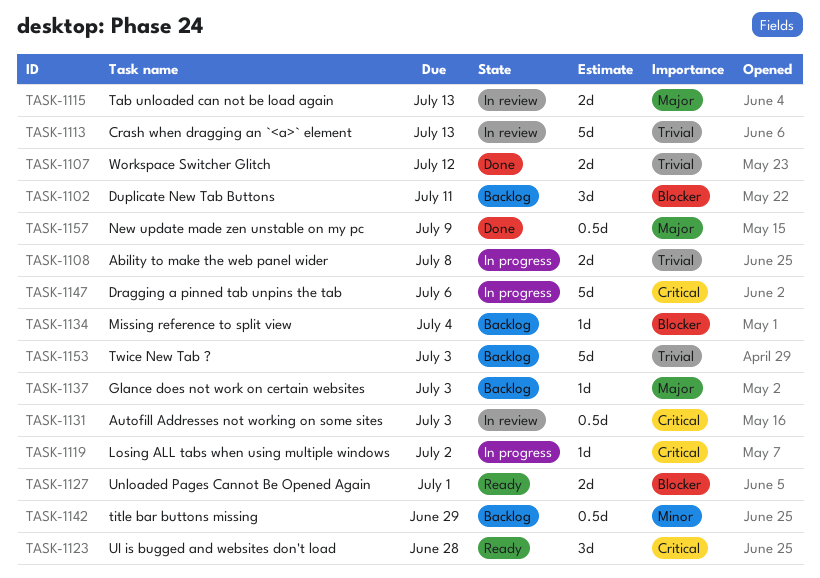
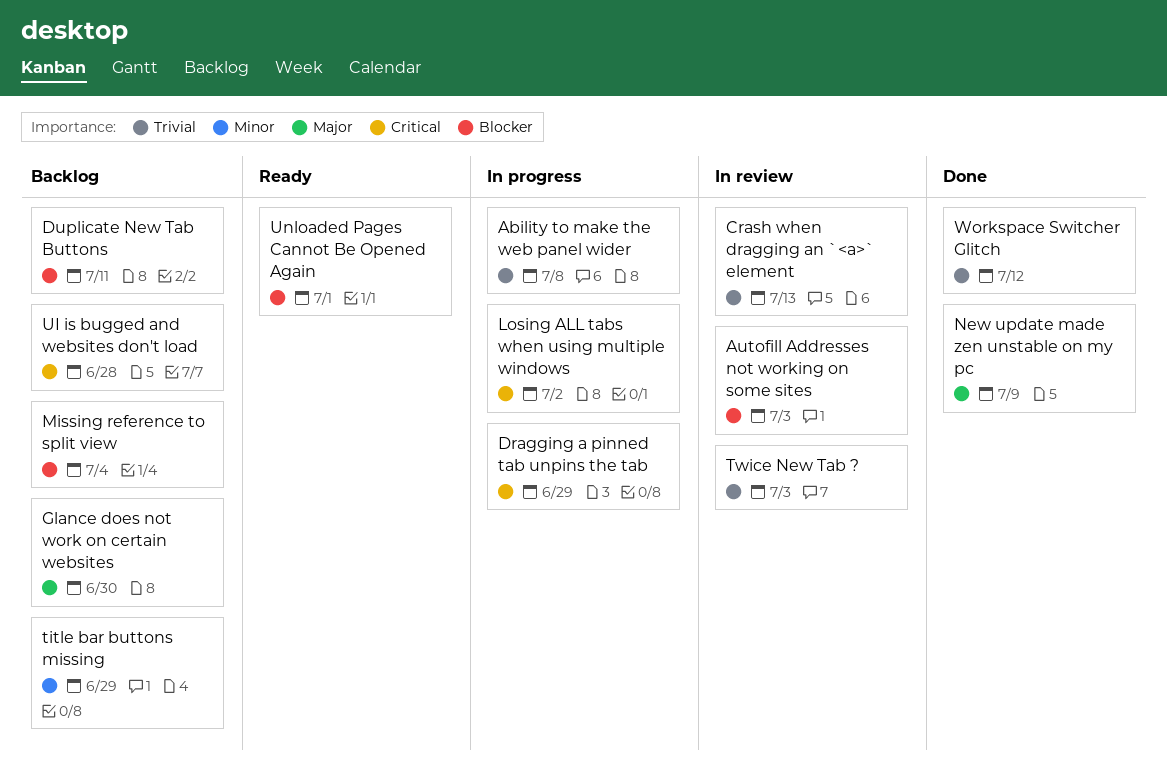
Autofill Addresses not working on some sites, priority: Critical -> Blocker
Dragging a pinned tab unpins the tab, due: Jul 6 -> Jun 29
Glance does not work on certain websites, due: Jul 3 -> Jun 30
Tab unloaded can not be load again: present -> none
Twice New Tab ?, status: Backlog -> In review
UI is bugged and websites don't load, status: Ready -> Backlog

